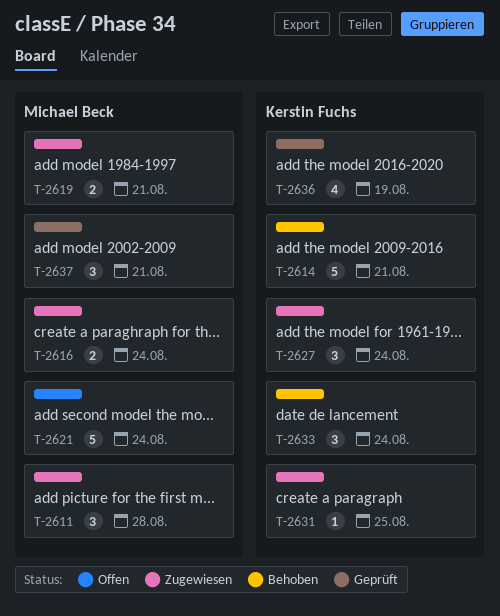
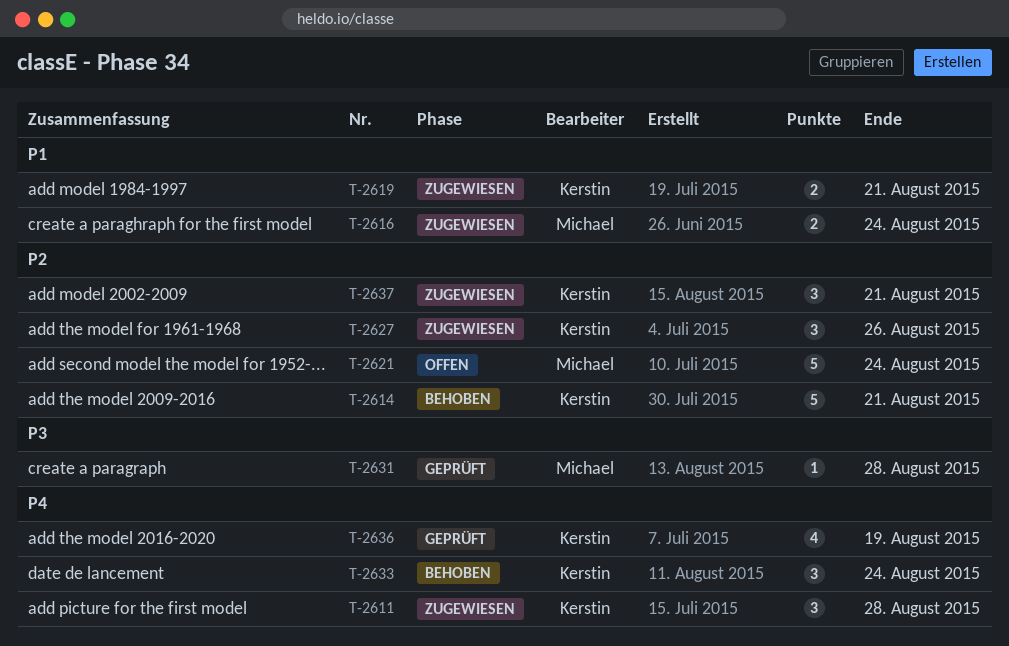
T-2611, owner: Michael Beck -> Kerstin Fuchs
T-2619, owner: Michael Beck -> Kerstin Fuchs
T-2627, due: Aug 24 -> Aug 26
T-2631, status: Zugewiesen -> Geprüft
T-2631, owner: Kerstin Fuchs -> Michael Beck
T-2631, due: Aug 25 -> Aug 28
T-2637, status: Geprüft -> Zugewiesen
T-2637, owner: Michael Beck -> Kerstin Fuchs

